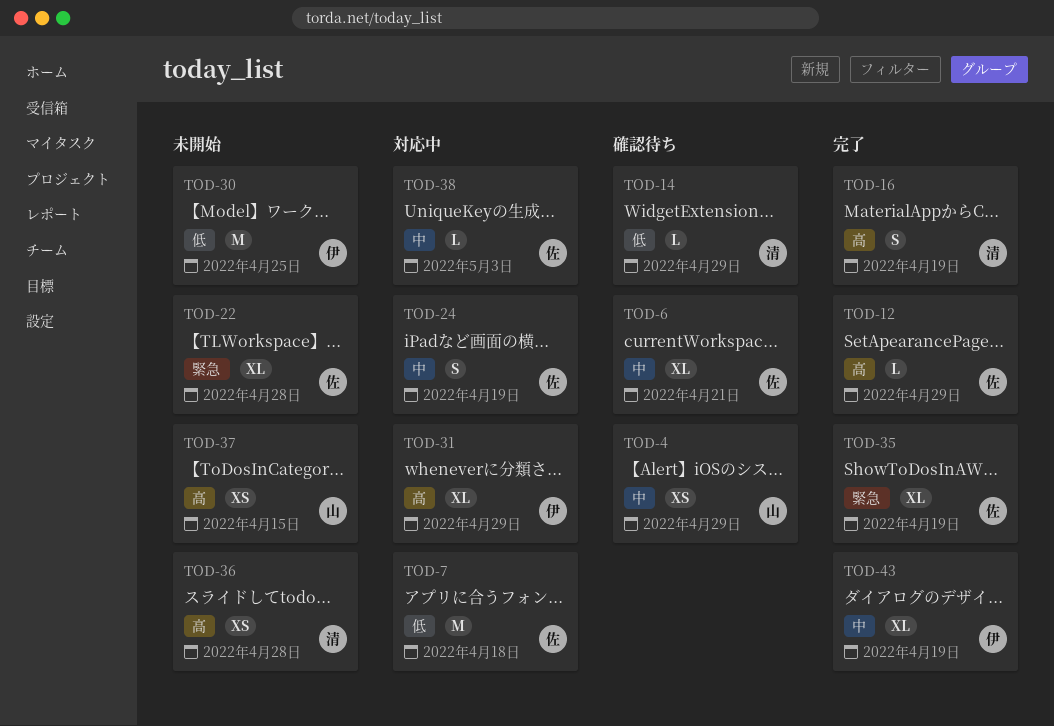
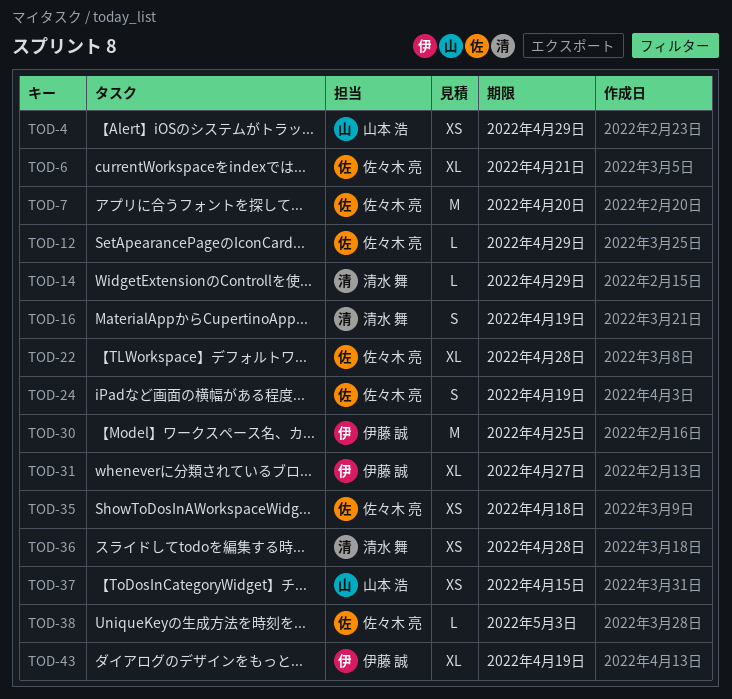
TOD-7, due: Apr 18 -> Apr 20
TOD-31, due: Apr 29 -> Apr 27
TOD-35, estimate: XL -> XS
TOD-35, due: Apr 19 -> Apr 18

